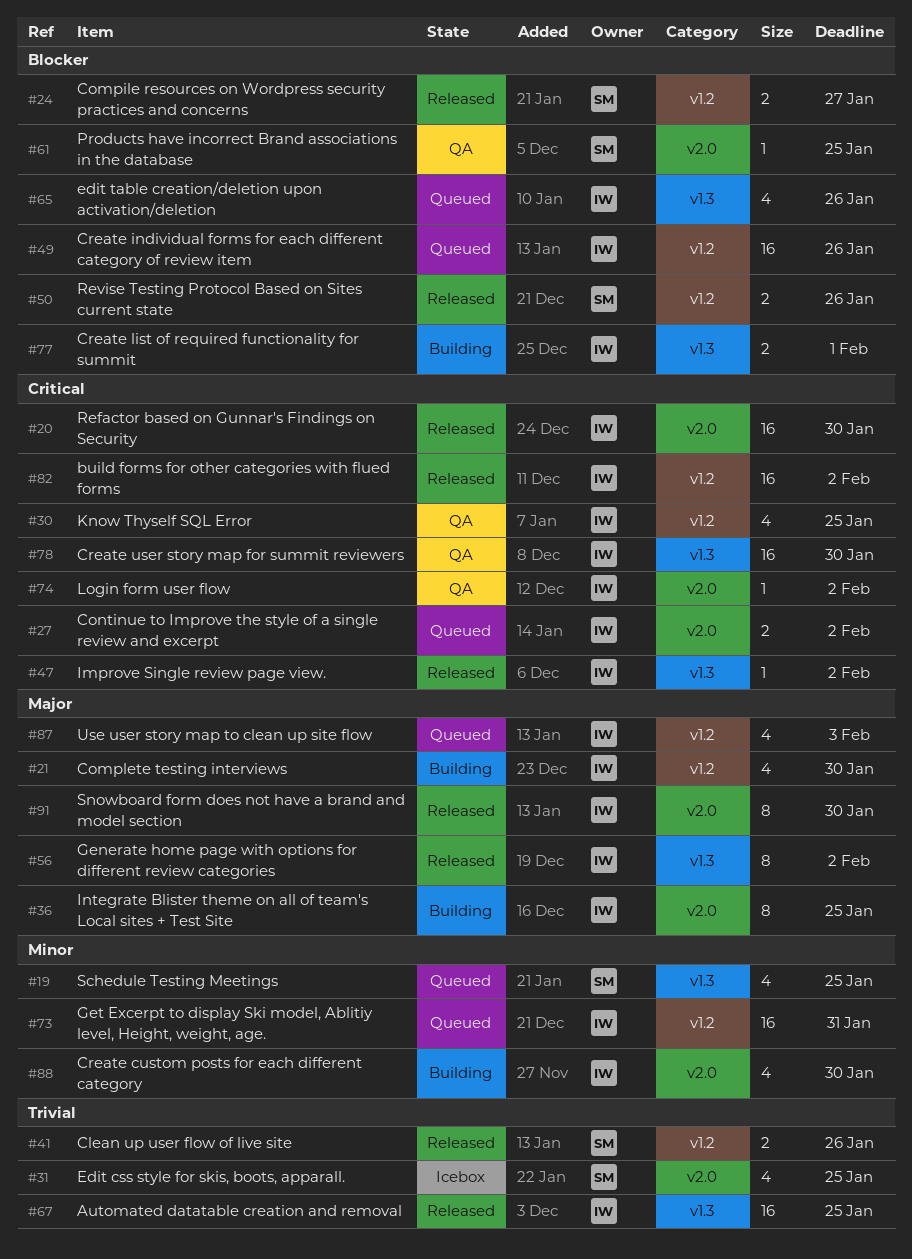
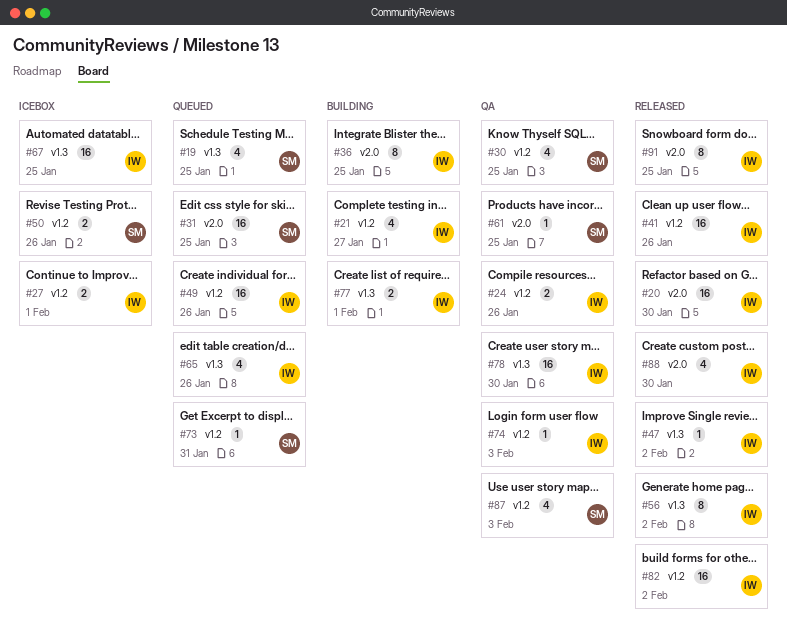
#21, due: Jan 30 -> Jan 27
#24, status: Released -> QA
#24, owner: SM -> IW
#24, due: Jan 27 -> Jan 26
#27, status: Queued -> Icebox
#27, label: v2.0 -> v1.2
#27, due: Feb 2 -> Feb 1
#30, owner: IW -> SM
#31, status: Icebox -> Queued
#31, estimate: 4 -> 16
#41, owner: SM -> IW
#41, estimate: 2 -> 16
#50, status: Released -> Icebox
#67, status: Released -> Icebox
#73, owner: IW -> SM
#73, estimate: 16 -> 1
#74, label: v2.0 -> v1.2
#74, due: Feb 2 -> Feb 3
#87, status: Queued -> QA
#87, owner: IW -> SM
#88, status: Building -> Released
#91, due: Jan 30 -> Jan 25

